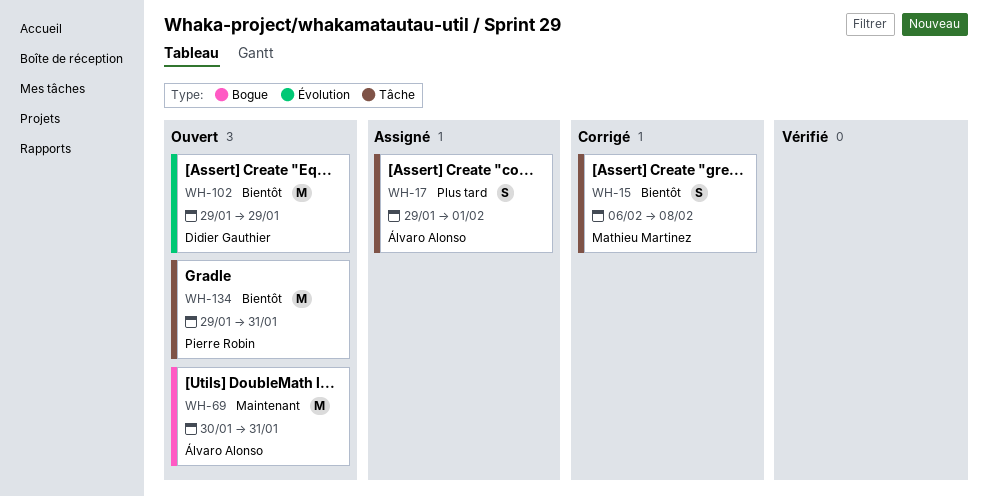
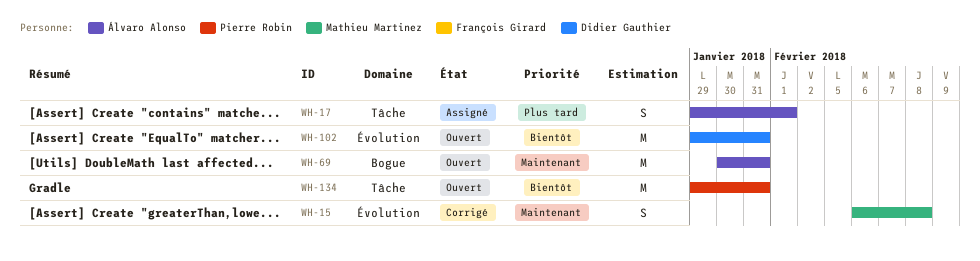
WH-15, priority: Bientôt -> Maintenant
WH-15, label: Tâche -> Évolution
WH-102, due: Jan 29 -> Jan 31

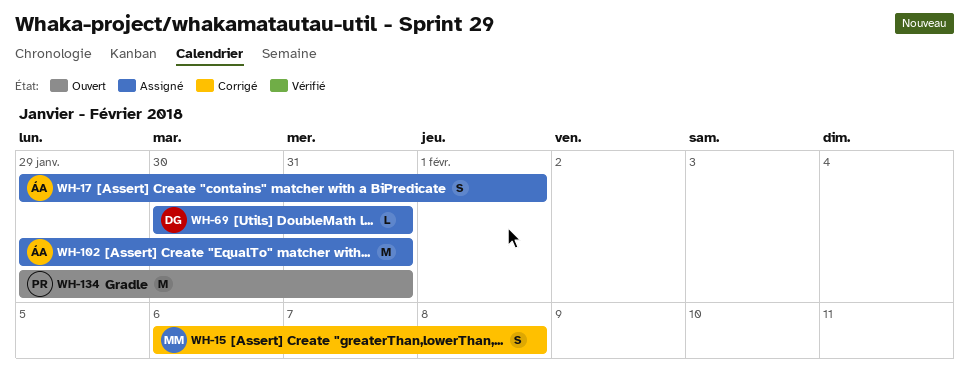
WH-69, status: Ouvert -> Assigné
WH-69, owner: Álvaro Alonso -> Didier Gauthier
WH-69, estimate: M -> L
WH-102, status: Ouvert -> Assigné
WH-102, owner: Didier Gauthier -> Álvaro Alonso

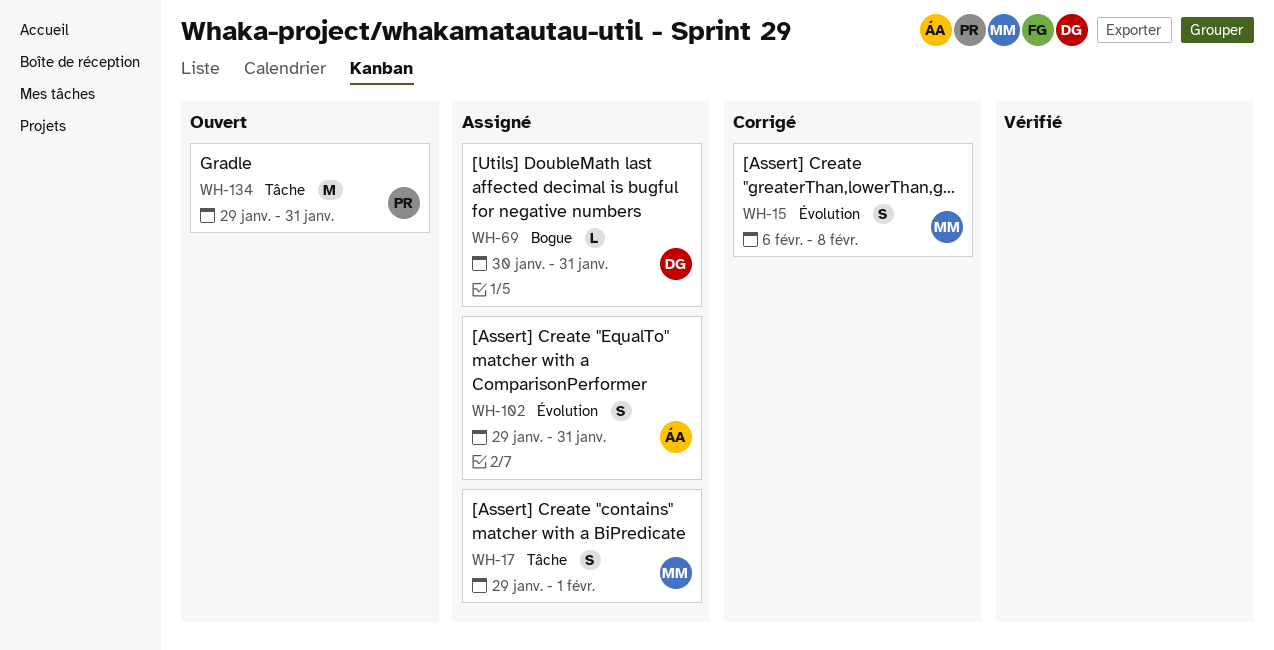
WH-17, owner: ÁA -> MM
WH-102, estimate: M -> S

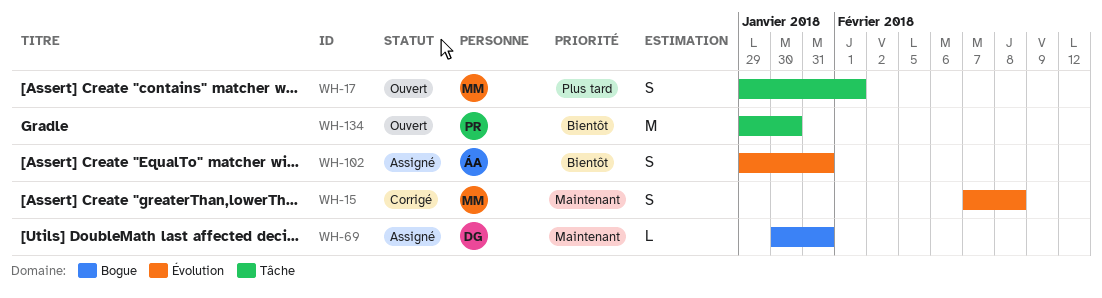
WH-15, start: Feb 6 -> Feb 7
WH-17, status: Assigné -> Ouvert
WH-134, due: Jan 31 -> Jan 30

